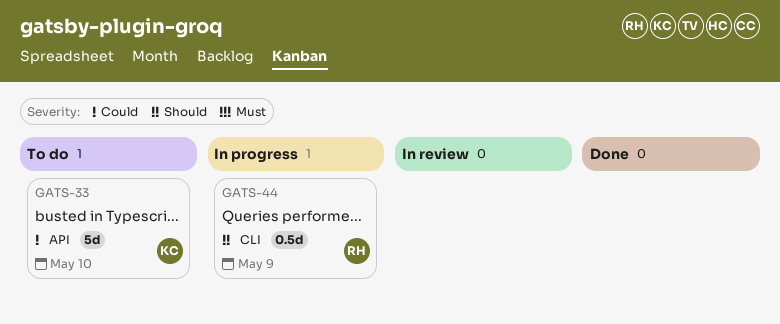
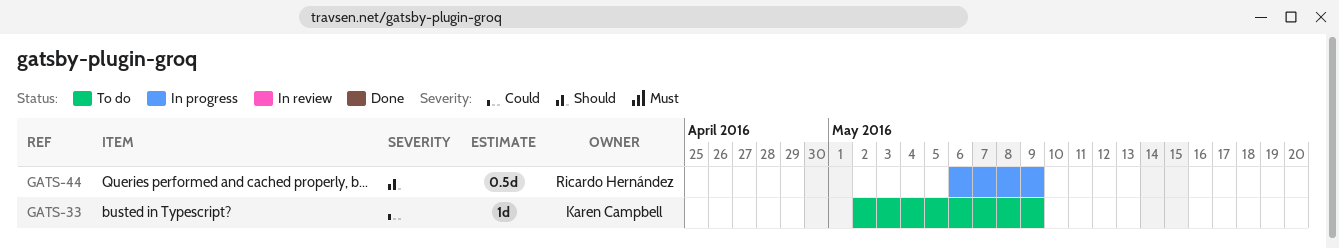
GATS-33, estimate: 5d -> 1d
GATS-33, due: May 10 -> May 9

